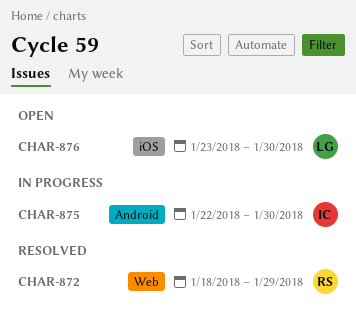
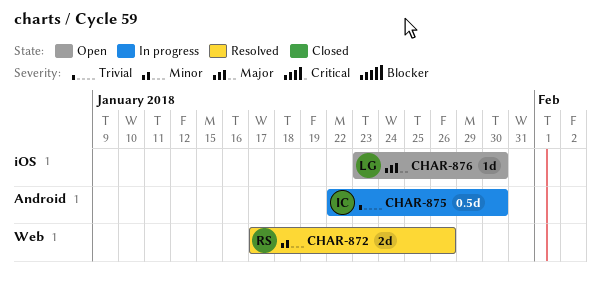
CHAR-872, start: Jan 18 -> Jan 17
CHAR-872, due: Jan 29 -> Jan 26

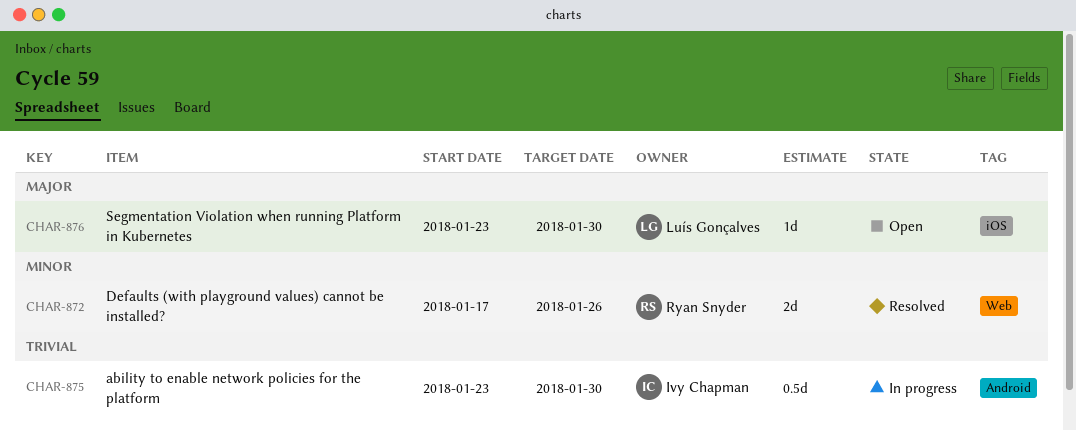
CHAR-875, start: Jan 22 -> Jan 23

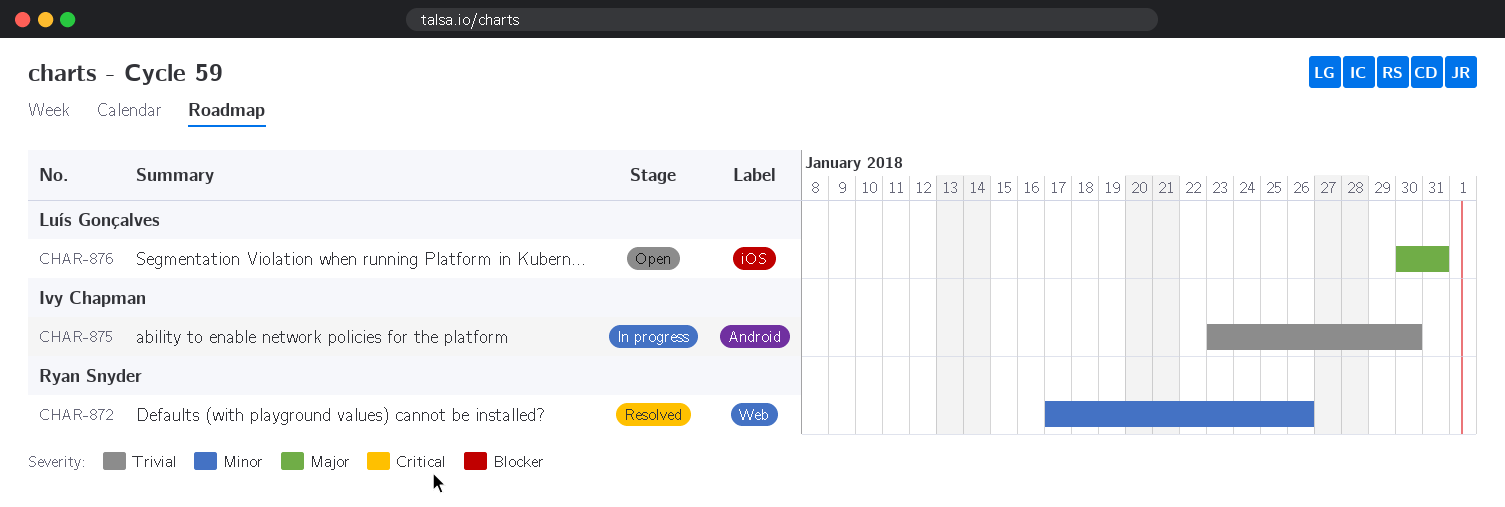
CHAR-876, start: Jan 23 -> Jan 30
CHAR-876, due: Jan 30 -> Jan 31

